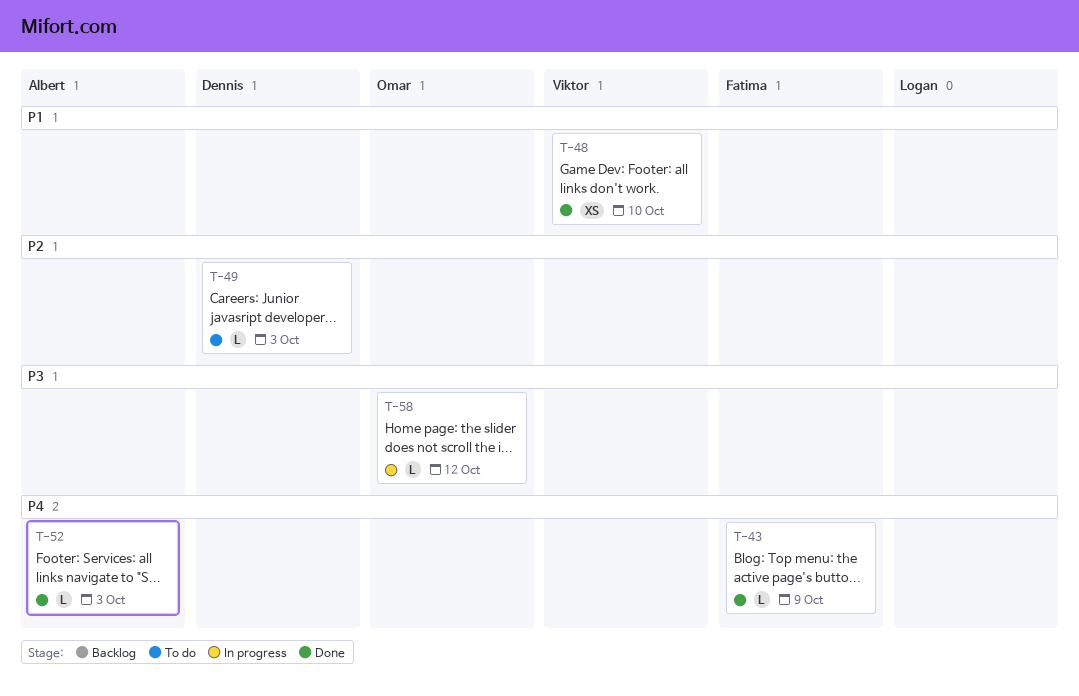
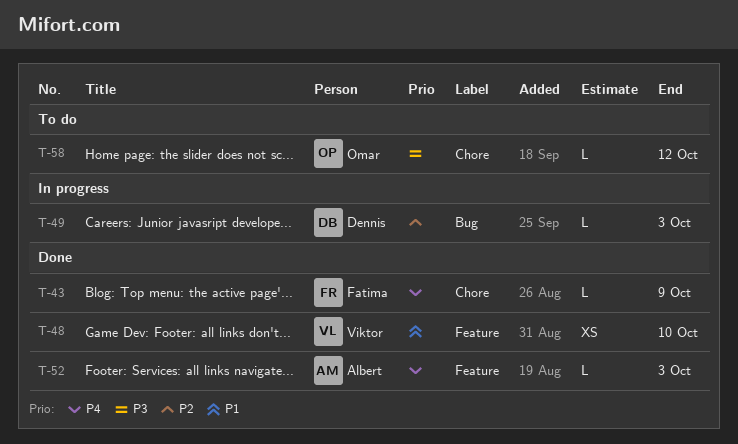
T-49, status: To do -> In progress
T-58, status: In progress -> To do

